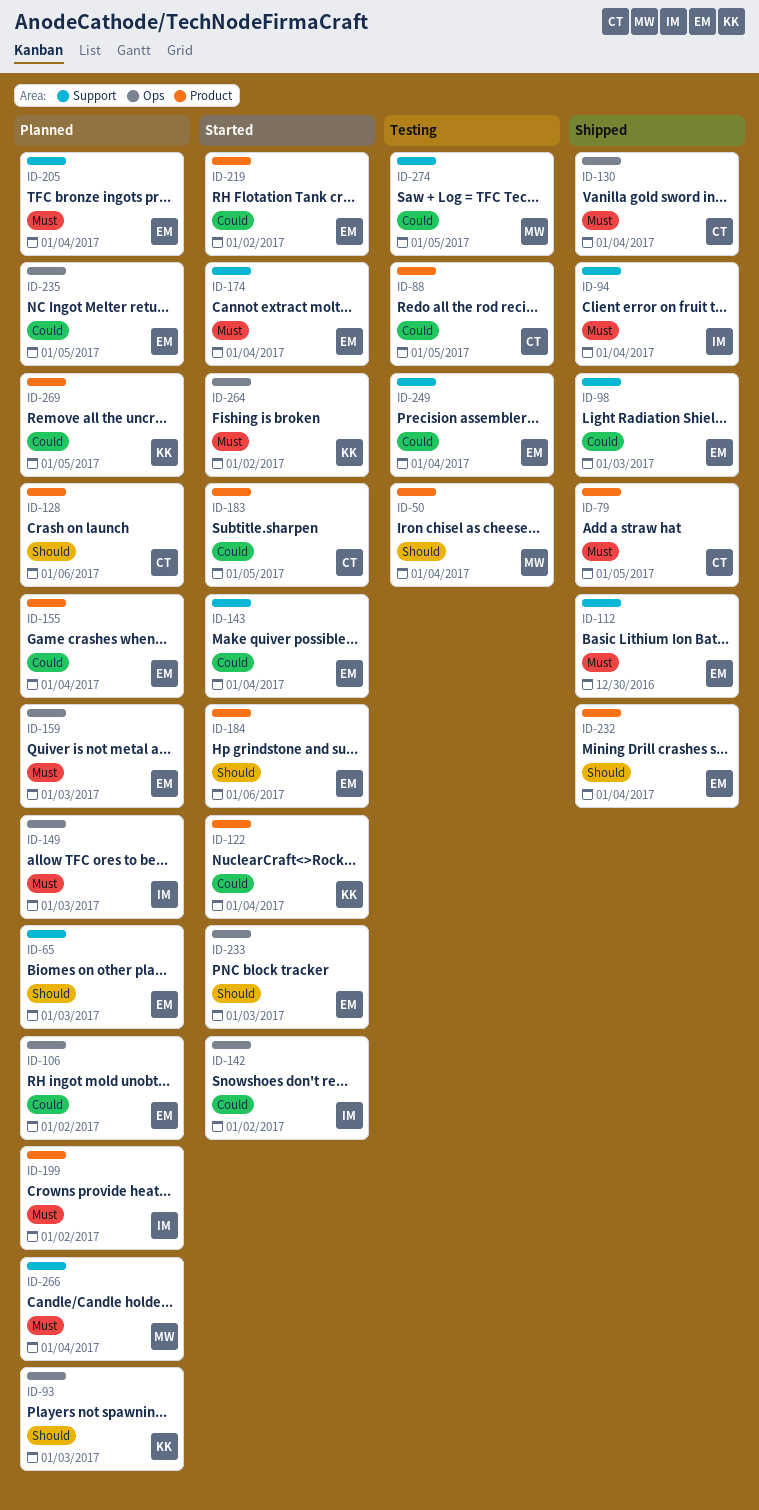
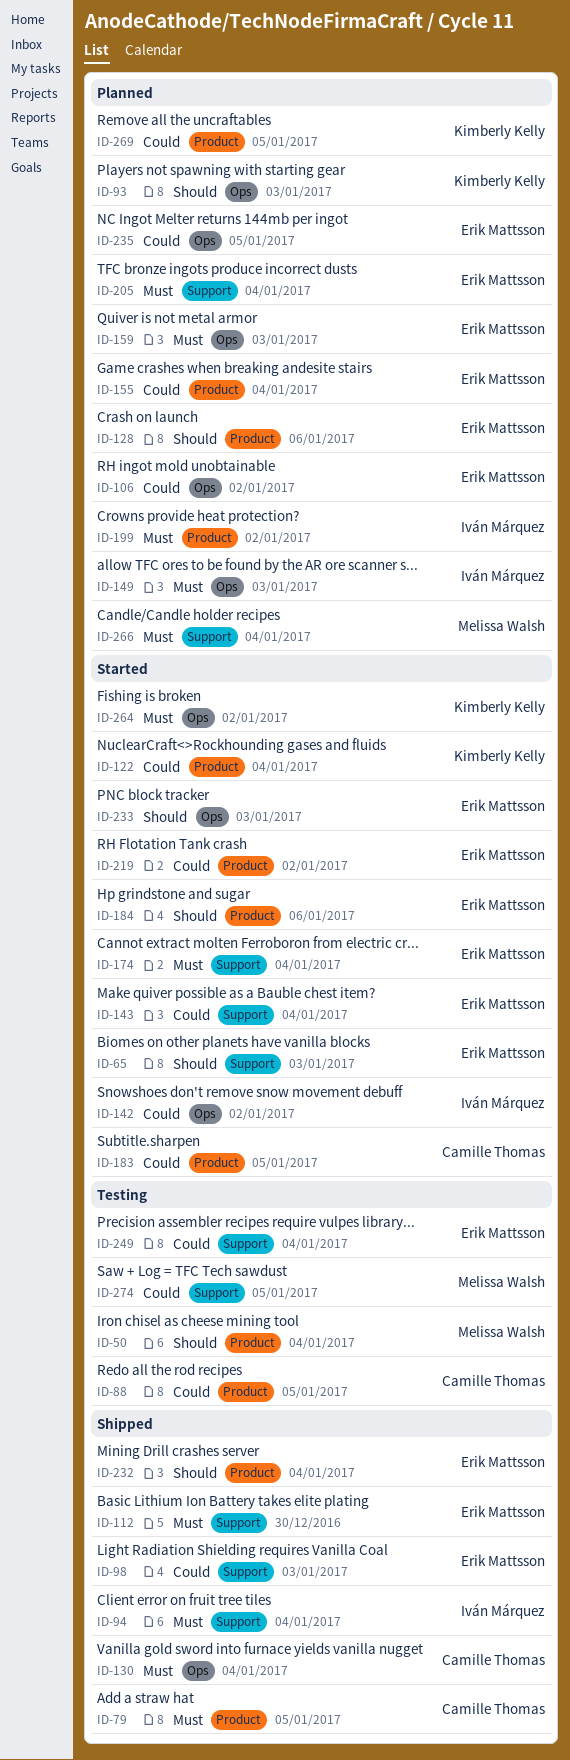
ID-65, status: Planned -> Started
ID-128, owner: Camille Thomas -> Erik Mattsson

